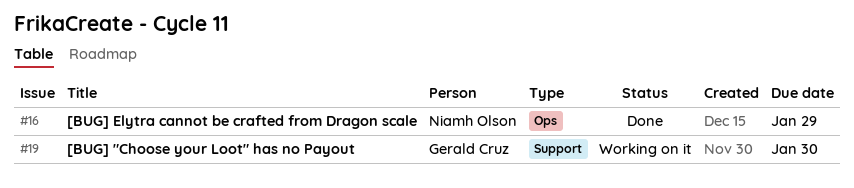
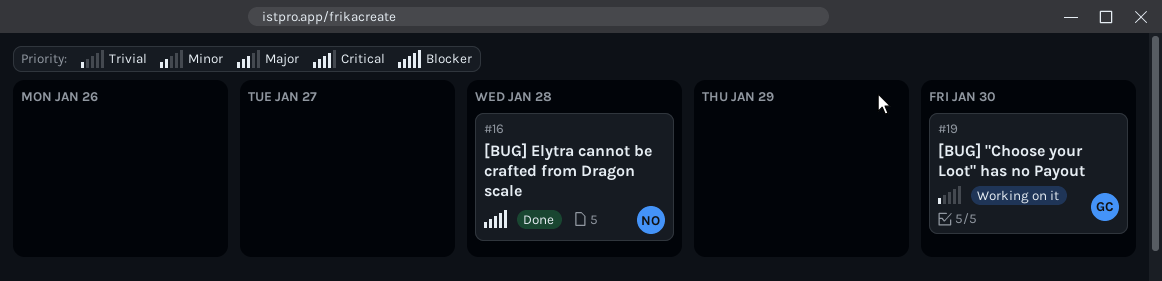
#16, due: Jan 29 -> Jan 28

